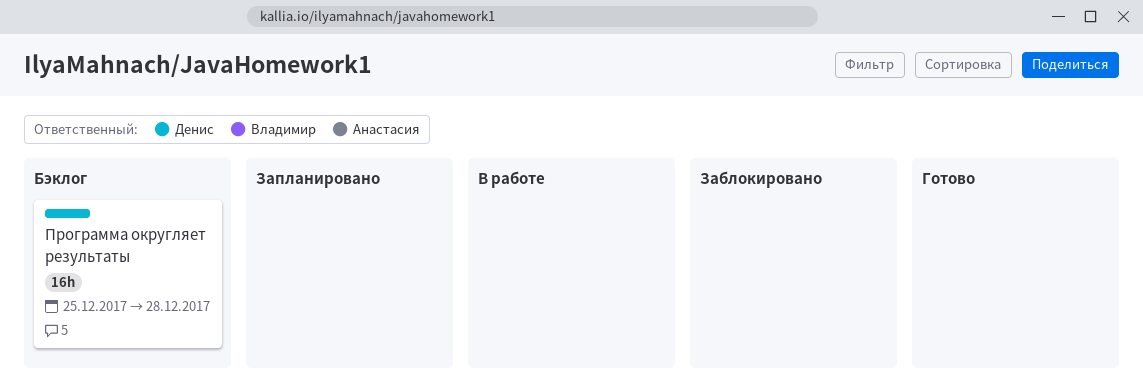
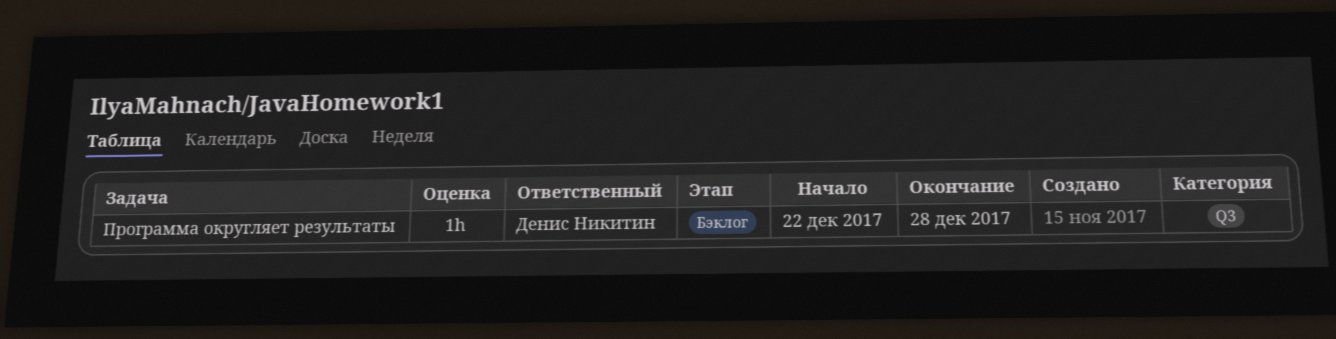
Программа округляет результаты, estimate: 16h -> 1h
Программа округляет результаты, start: Dec 25 -> Dec 22

